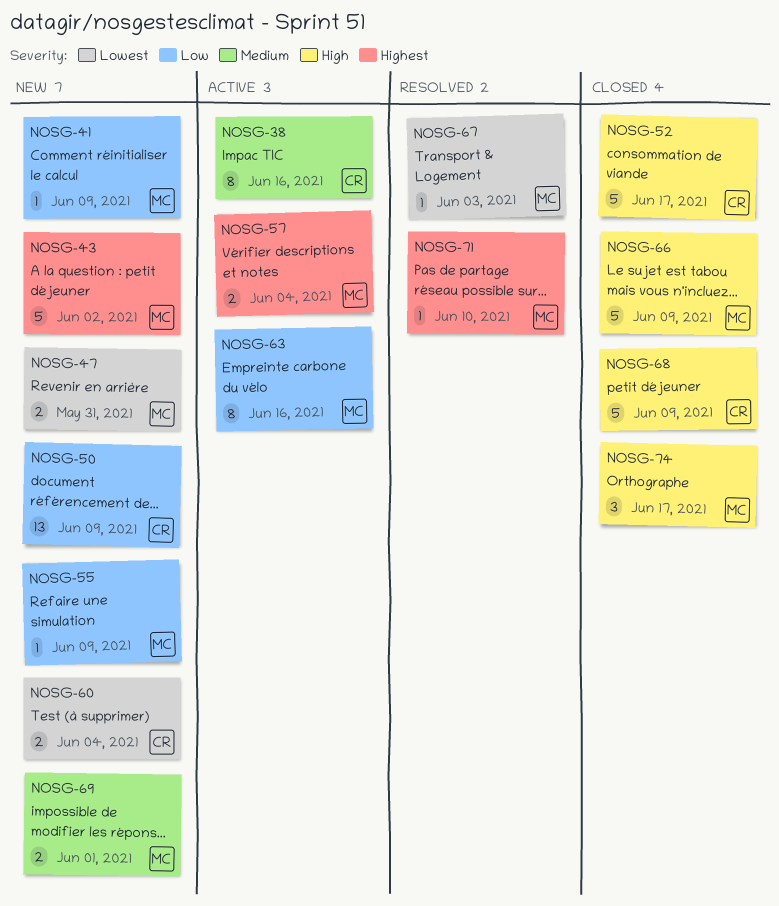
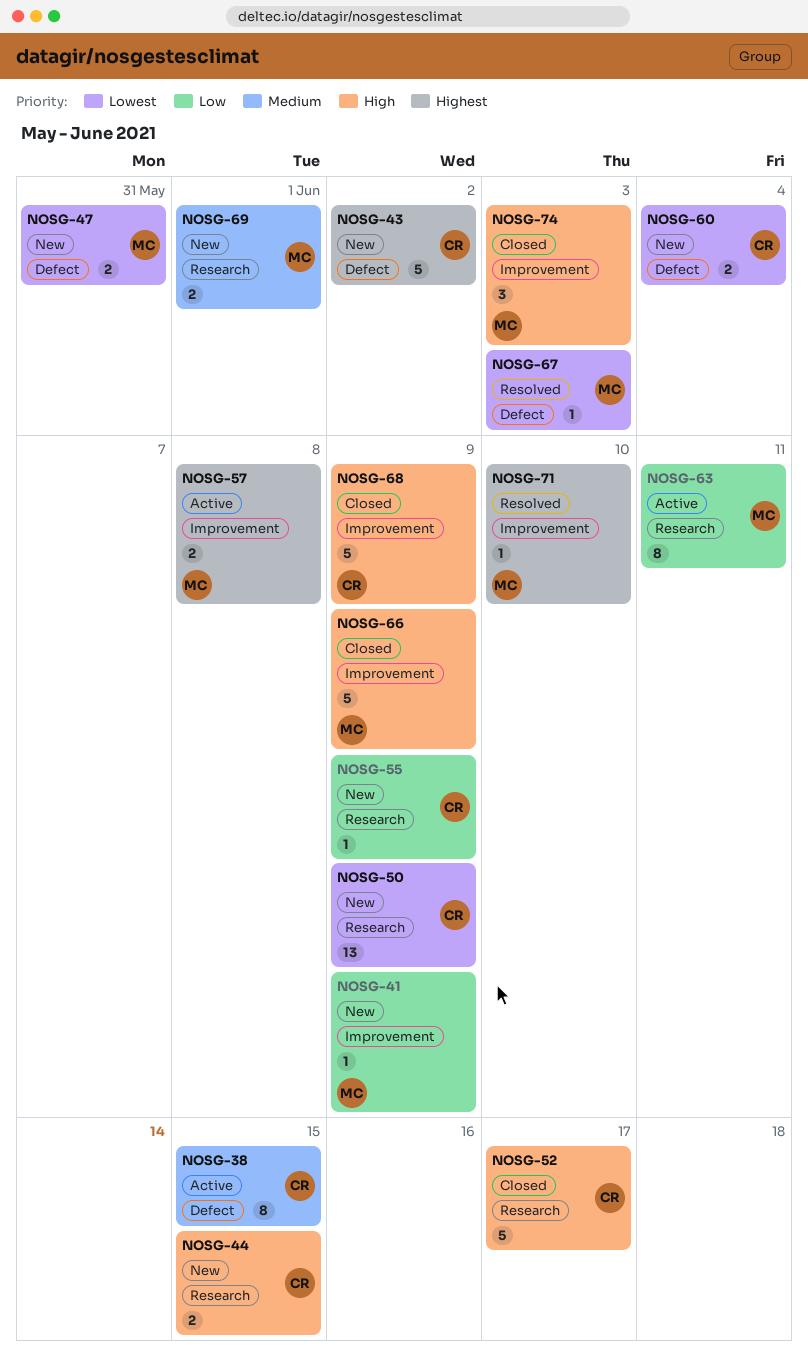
NOSG-38, due: Jun 16 -> Jun 15
NOSG-43, owner: MC -> CR
NOSG-44: none -> present
NOSG-50, priority: Low -> Lowest
NOSG-55, owner: MC -> CR
NOSG-57, due: Jun 4 -> Jun 8
NOSG-63, due: Jun 16 -> Jun 11
NOSG-74, due: Jun 17 -> Jun 3

